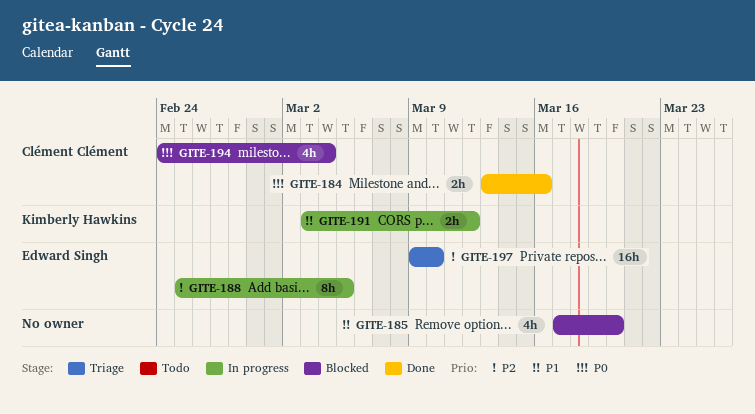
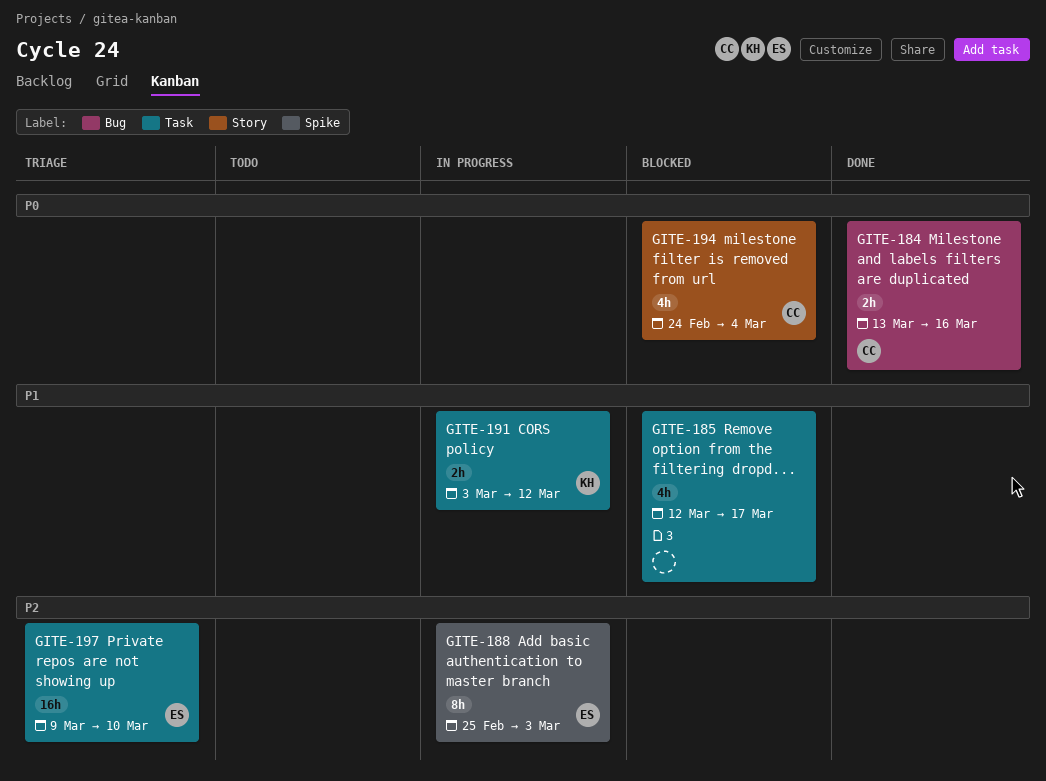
GITE-185, start: Mar 17 -> Mar 12
GITE-185, due: Mar 20 -> Mar 17
GITE-188, due: Mar 5 -> Mar 3

